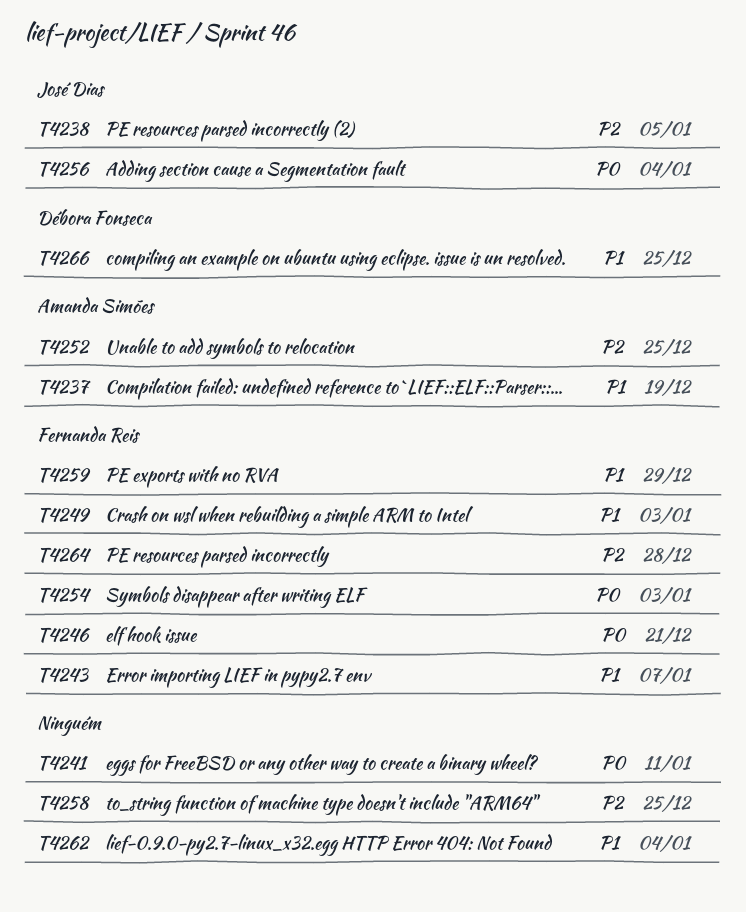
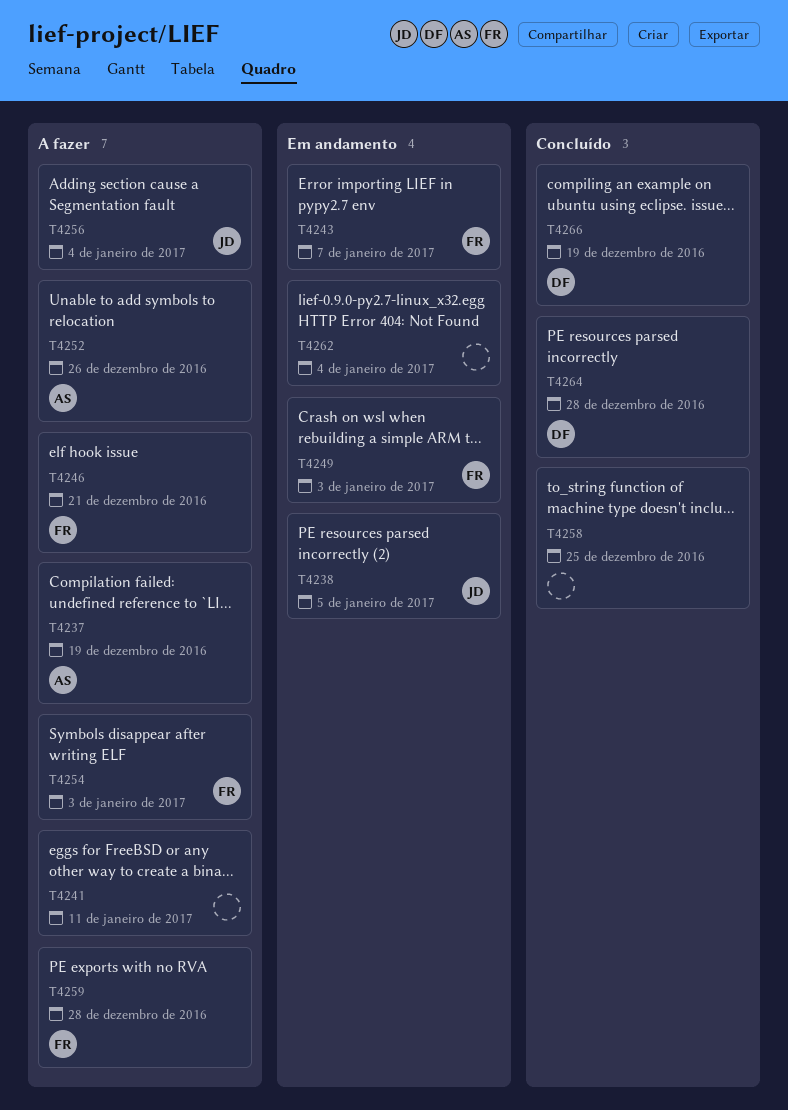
T4252, due: Dec 25 -> Dec 26
T4259, due: Dec 29 -> Dec 28
T4264, owner: Fernanda Reis -> Débora Fonseca
T4266, due: Dec 25 -> Dec 19

